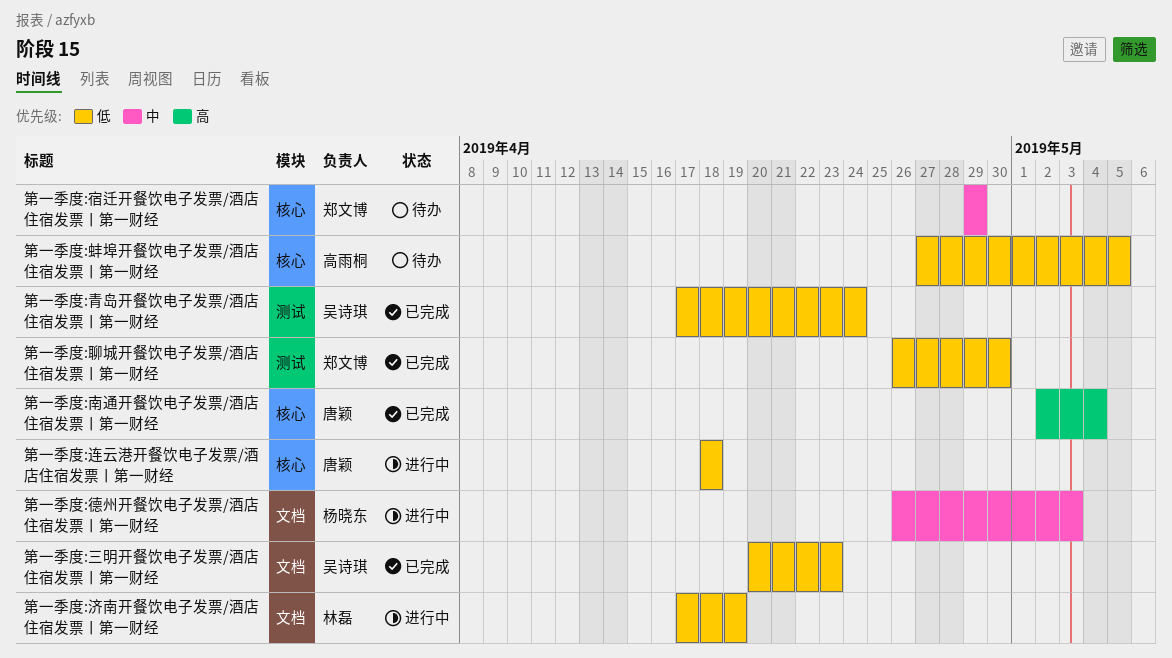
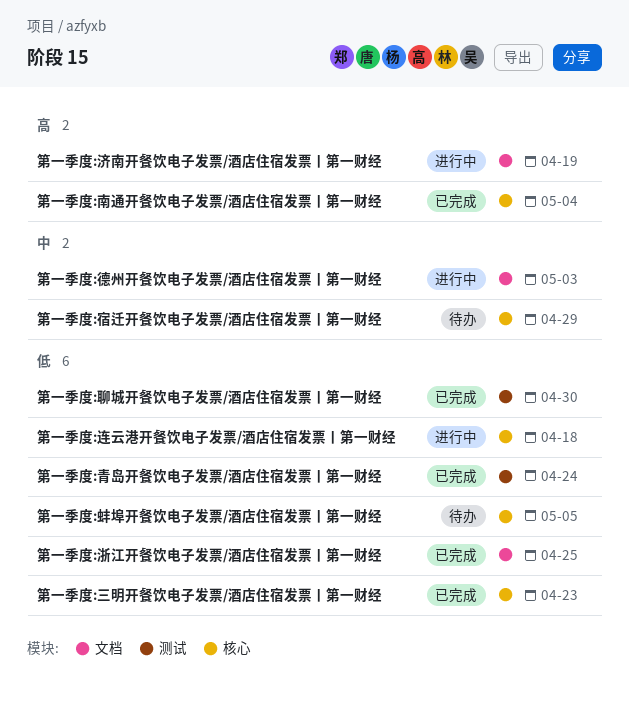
第一季度:三明开餐饮电子发票/酒店住宿发票丨第一财经, label: 文档 -> 核心
第一季度:济南开餐饮电子发票/酒店住宿发票丨第一财经, priority: 低 -> 高
第一季度:浙江开餐饮电子发票/酒店住宿发票丨第一财经: none -> present

